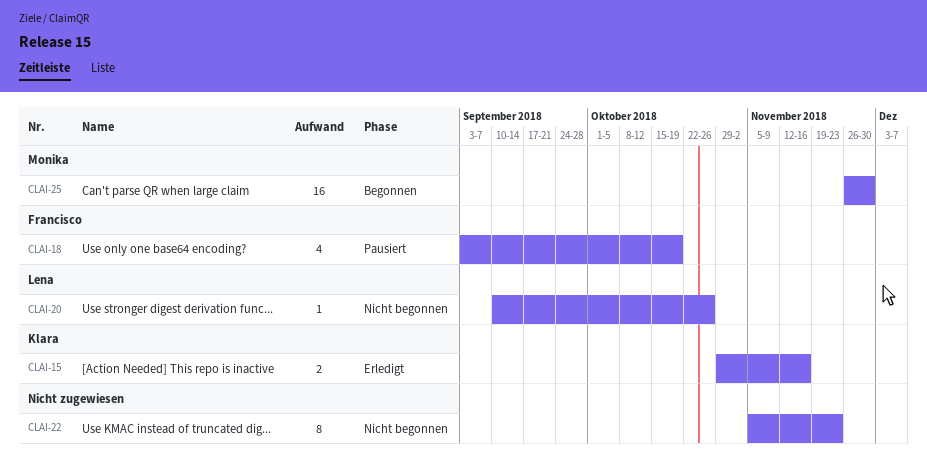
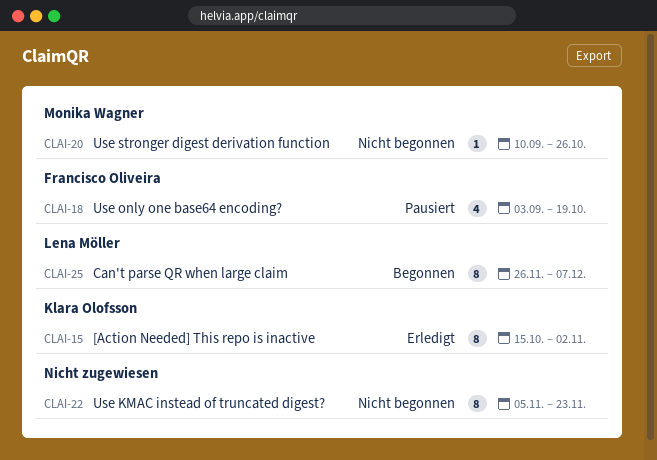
CLAI-15, estimate: 2 -> 8
CLAI-15, start: Oct 29 -> Oct 15
CLAI-15, due: Nov 16 -> Nov 2
CLAI-20, owner: Lena Möller -> Monika Wagner
CLAI-25, owner: Monika Wagner -> Lena Möller
CLAI-25, estimate: 16 -> 8
CLAI-25, due: Nov 30 -> Dec 7

